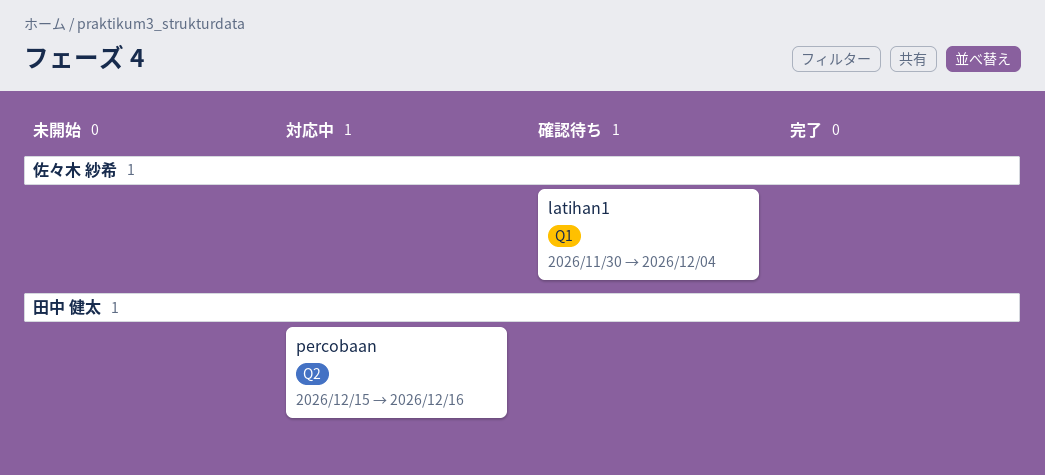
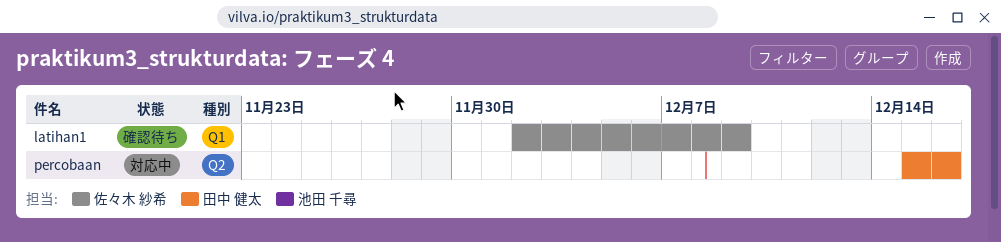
latihan1, start: Nov 30 -> Dec 2
latihan1, due: Dec 4 -> Dec 9

